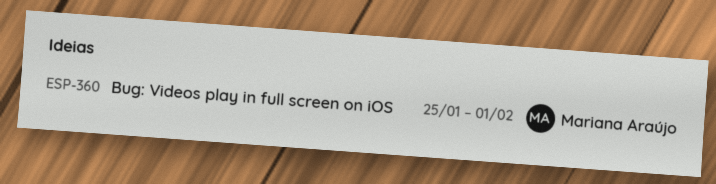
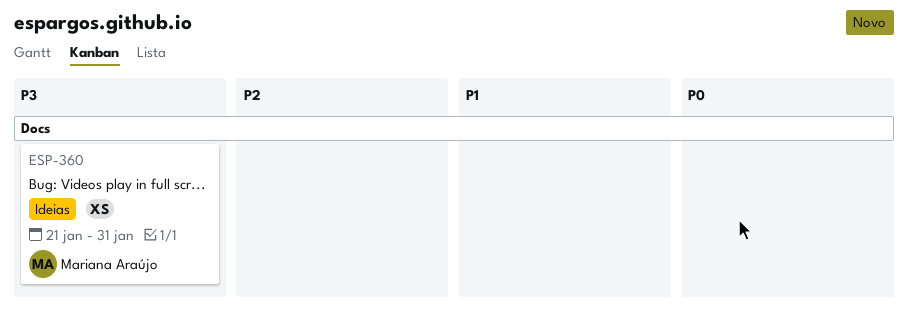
ESP-360, start: Jan 25 -> Jan 21
ESP-360, due: Feb 1 -> Jan 31

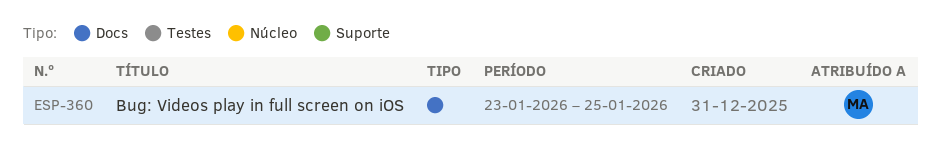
ESP-360, start: Jan 21 -> Jan 23
ESP-360, due: Jan 31 -> Jan 25

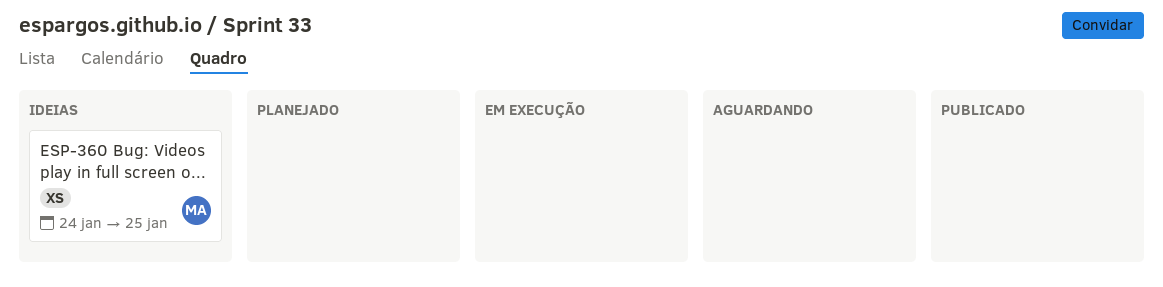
ESP-360, start: Jan 23 -> Jan 24

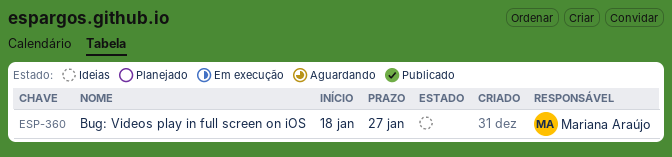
ESP-360, start: Jan 24 -> Jan 18
ESP-360, due: Jan 25 -> Jan 27

